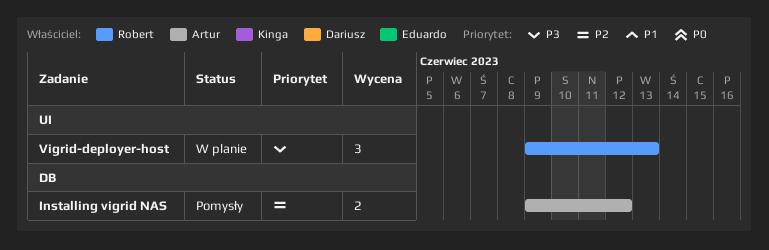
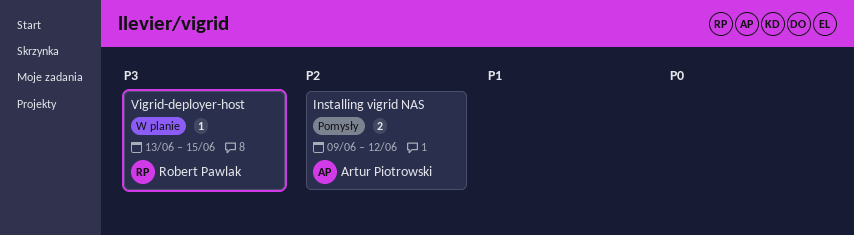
Vigrid-deployer-host, estimate: 3 -> 1
Vigrid-deployer-host, start: Jun 9 -> Jun 13
Vigrid-deployer-host, due: Jun 13 -> Jun 15

